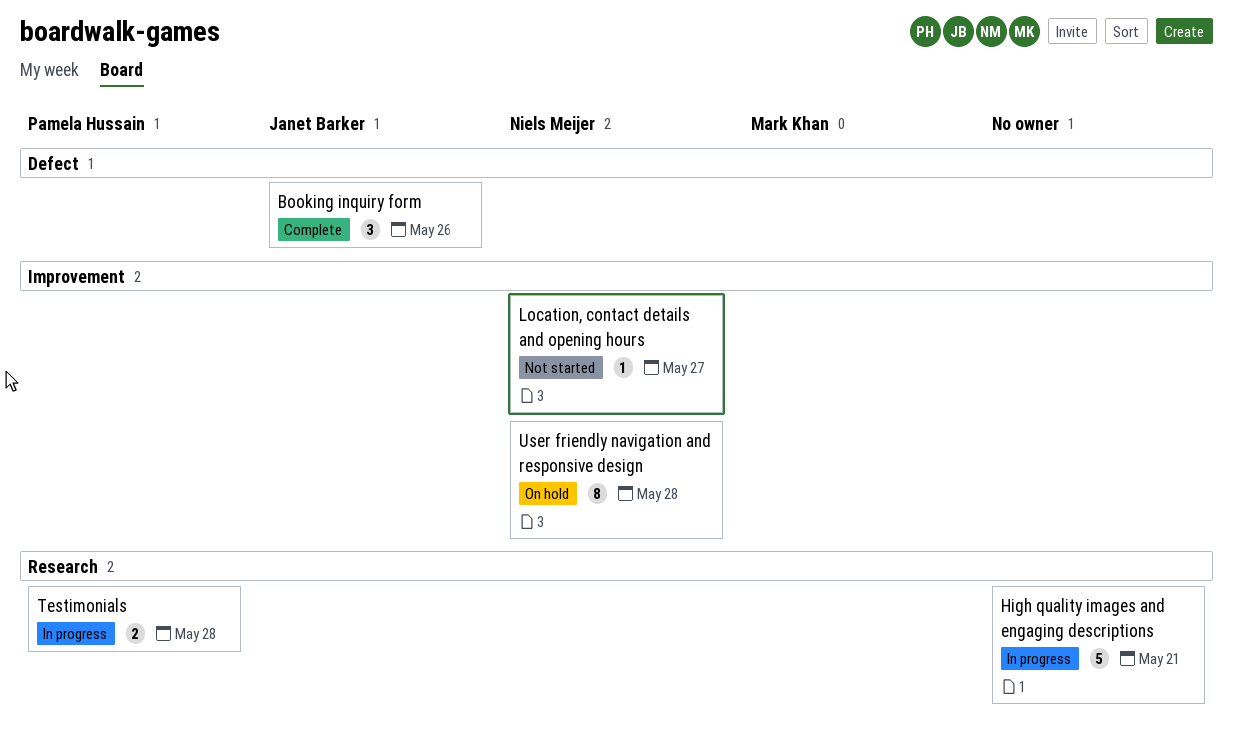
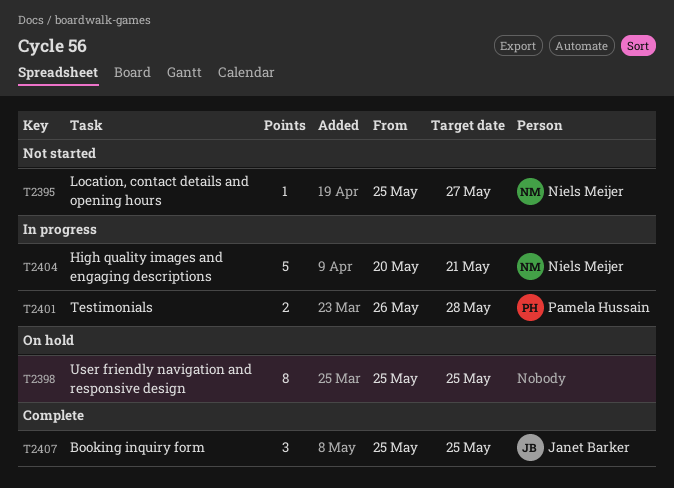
Booking inquiry form, due: May 26 -> May 25
High quality images and engaging descriptions, owner: none -> Niels Meijer
User friendly navigation and responsive design, owner: Niels Meijer -> none
User friendly navigation and responsive design, due: May 28 -> May 25

